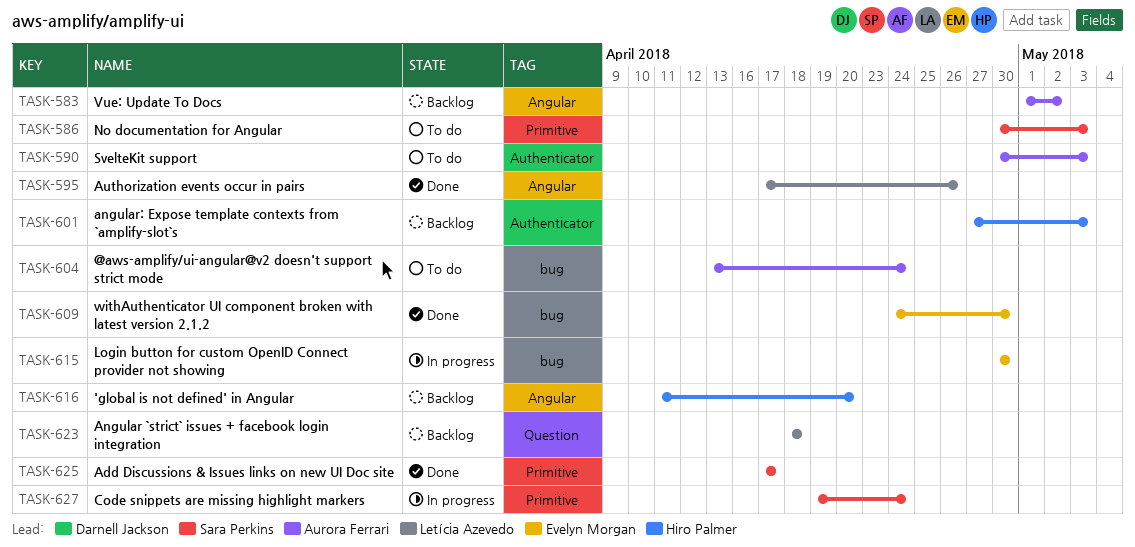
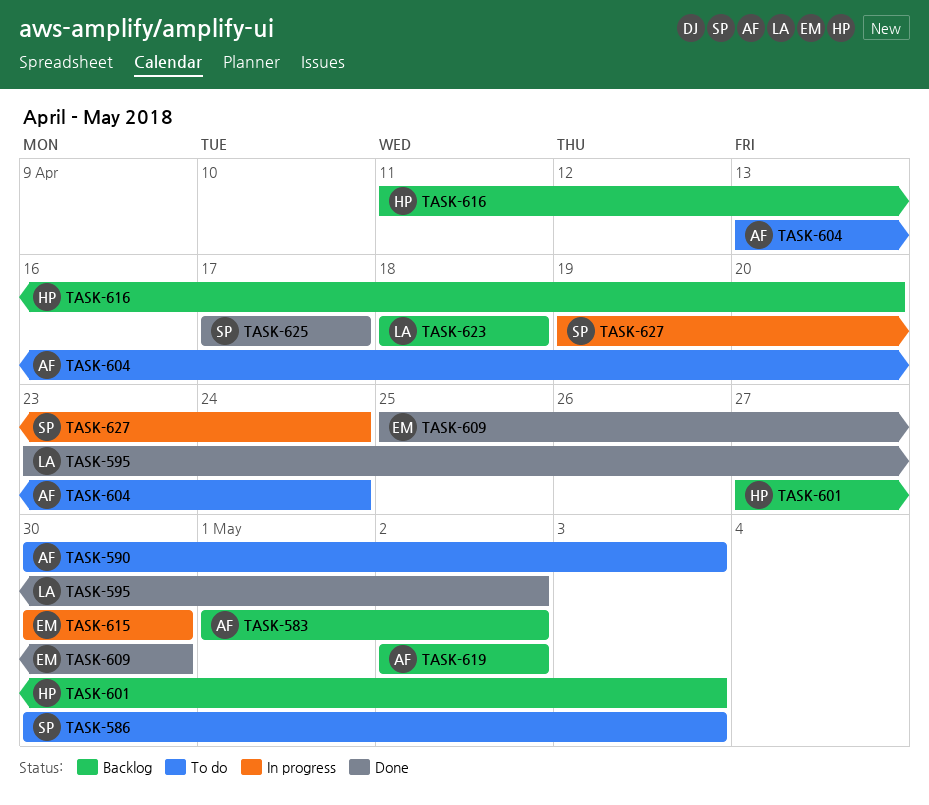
TASK-595, start: Apr 17 -> Apr 23
TASK-595, due: Apr 26 -> May 2
TASK-609, start: Apr 24 -> Apr 25
TASK-619: none -> present

